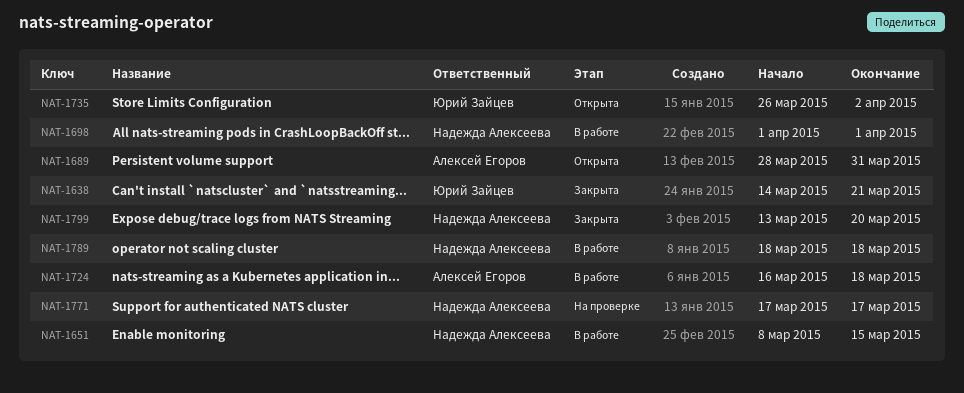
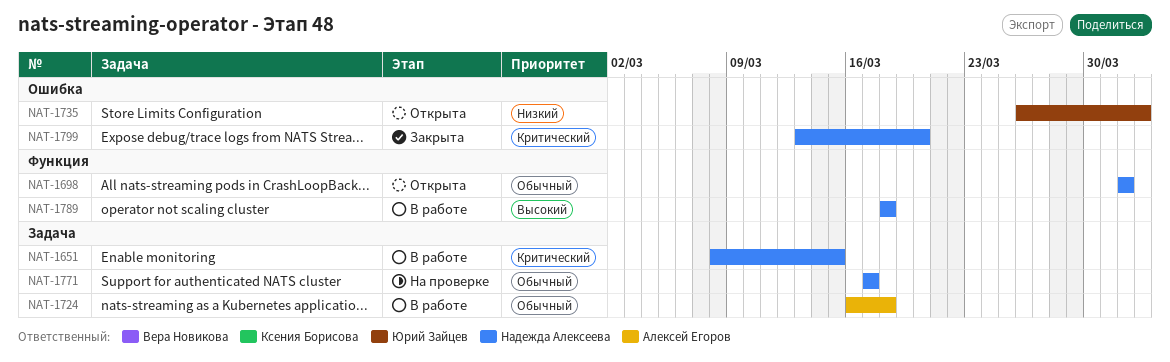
NAT-1638: present -> none
NAT-1689: present -> none
NAT-1698, status: В работе -> Открыта

